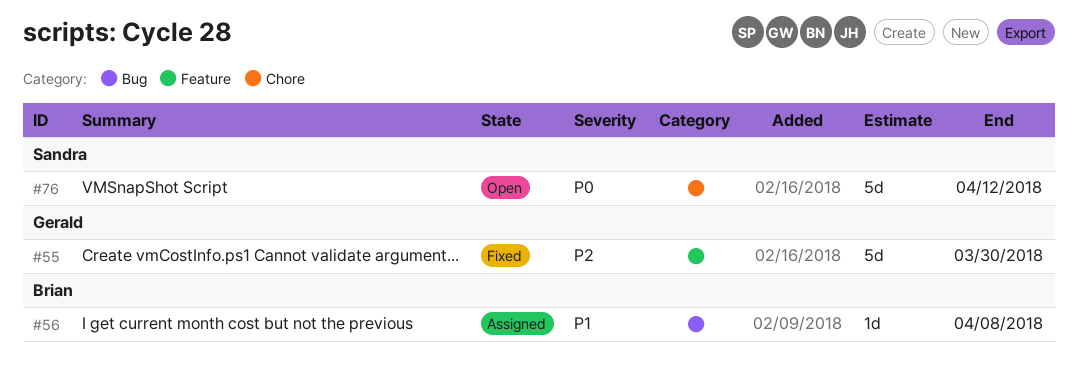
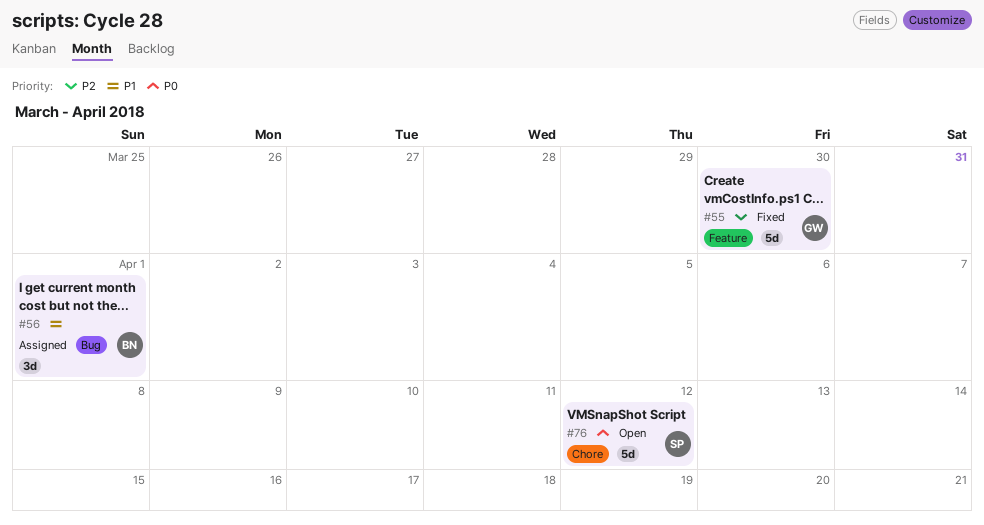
#56, estimate: 1d -> 3d
#56, due: Apr 8 -> Apr 1

